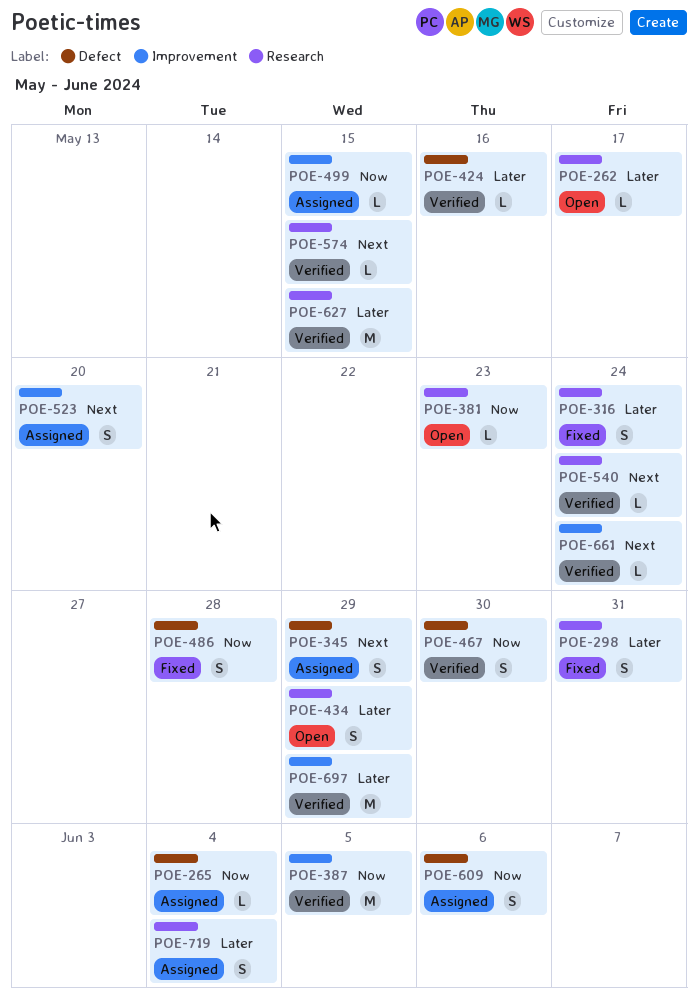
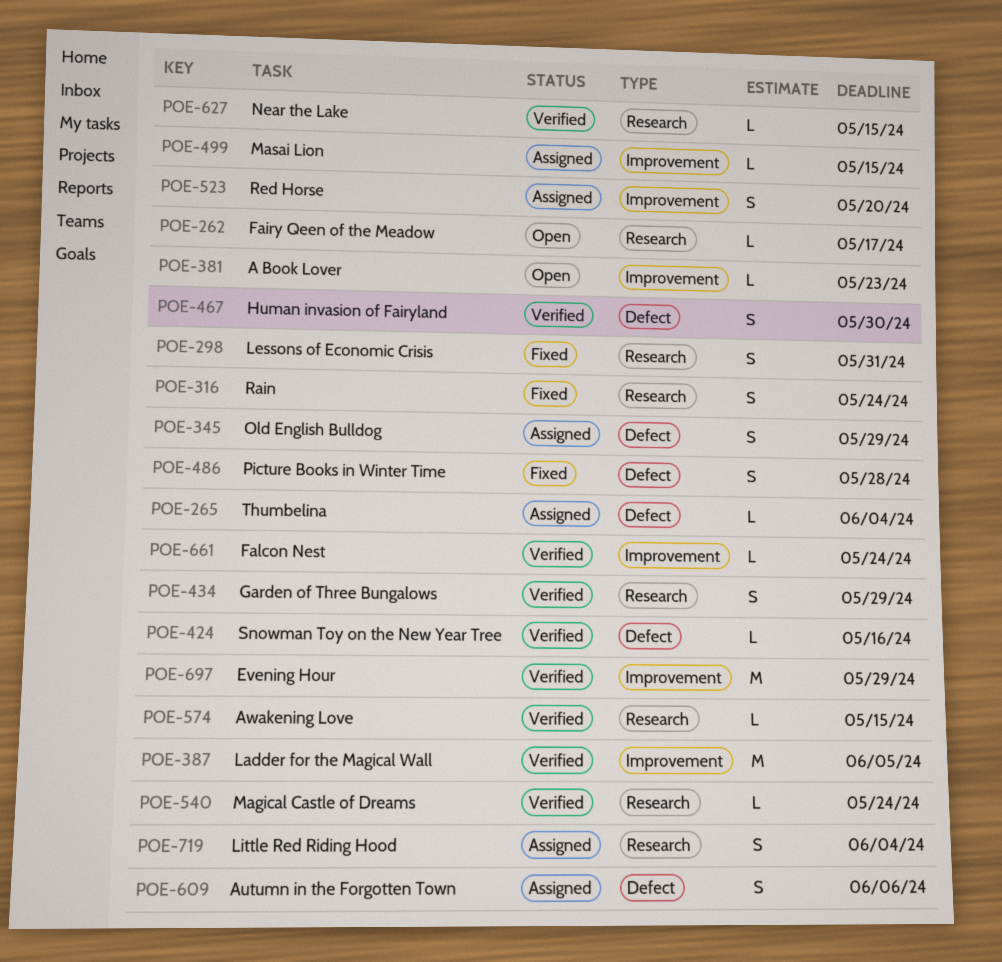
POE-381, label: Research -> Improvement
POE-434, status: Open -> Verified
POE-627, estimate: M -> L

